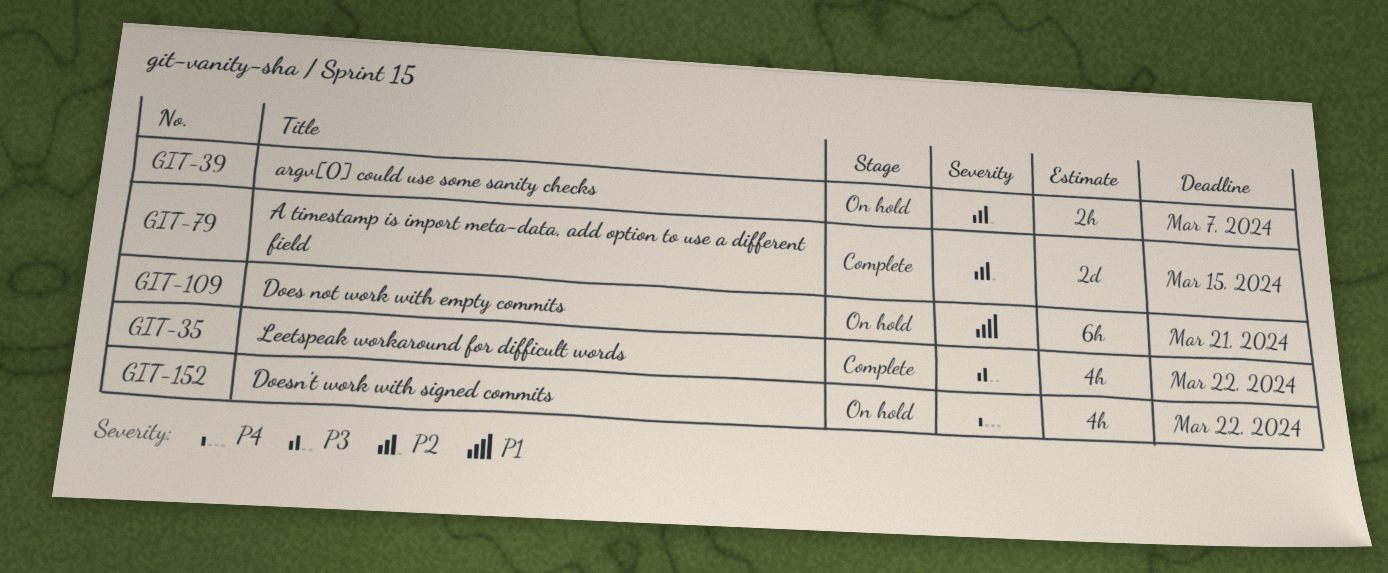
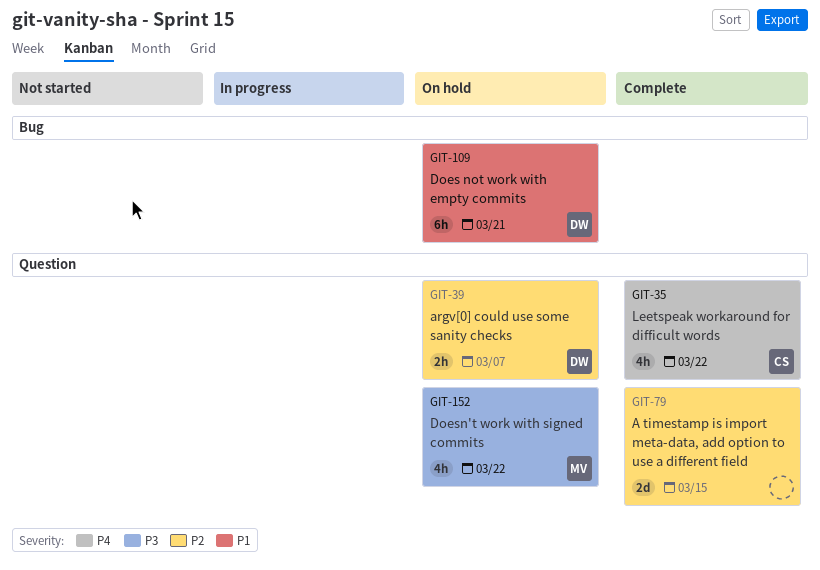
GIT-35, priority: P3 -> P4
GIT-152, priority: P4 -> P3

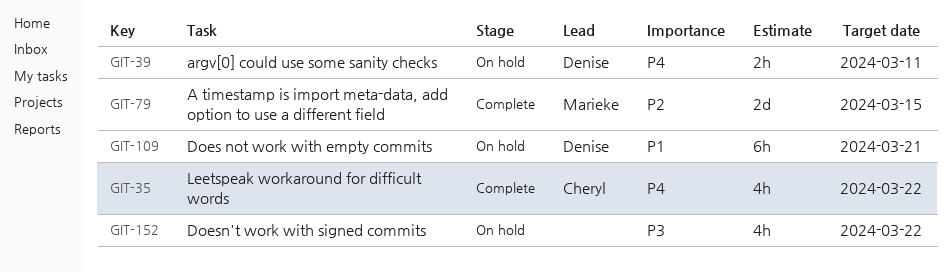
GIT-39, priority: P2 -> P4
GIT-39, due: Mar 7 -> Mar 11
GIT-79, owner: none -> Marieke
GIT-152, owner: Marieke -> none

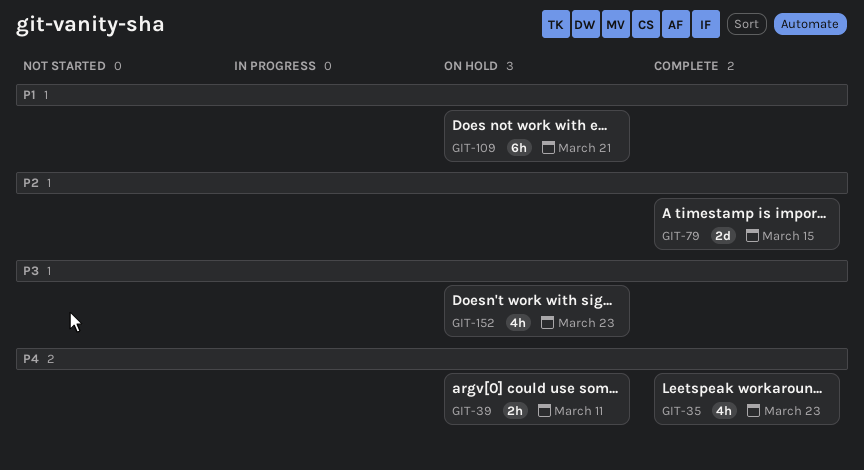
GIT-35, due: Mar 22 -> Mar 23
GIT-152, due: Mar 22 -> Mar 23

